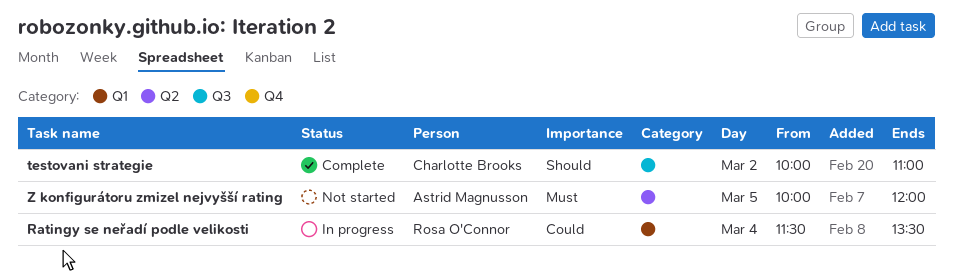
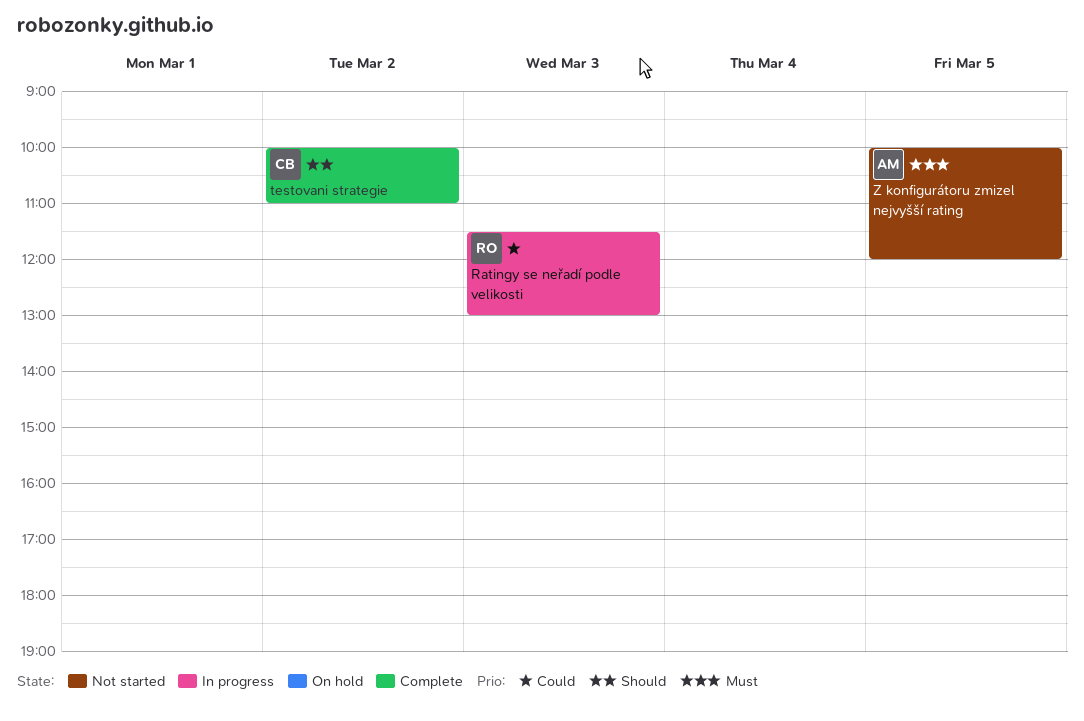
Ratingy se neřadí podle velikosti, day: Mar 4 -> Mar 3
Ratingy se neřadí podle velikosti, ends: 13:30 -> 13:00

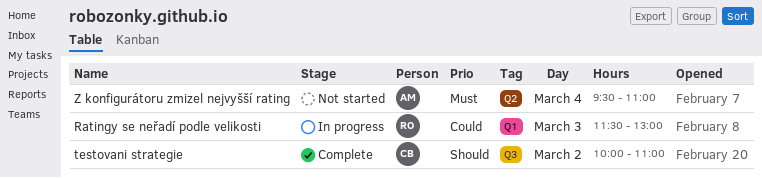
Z konfigurátoru zmizel nejvyšší rating, day: Mar 5 -> Mar 4
Z konfigurátoru zmizel nejvyšší rating, begins: 10:00 -> 09:30
Z konfigurátoru zmizel nejvyšší rating, ends: 12:00 -> 11:00

